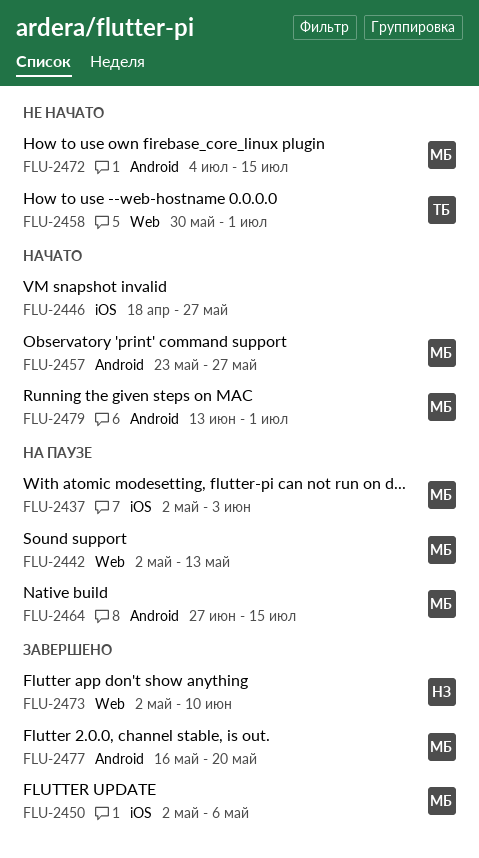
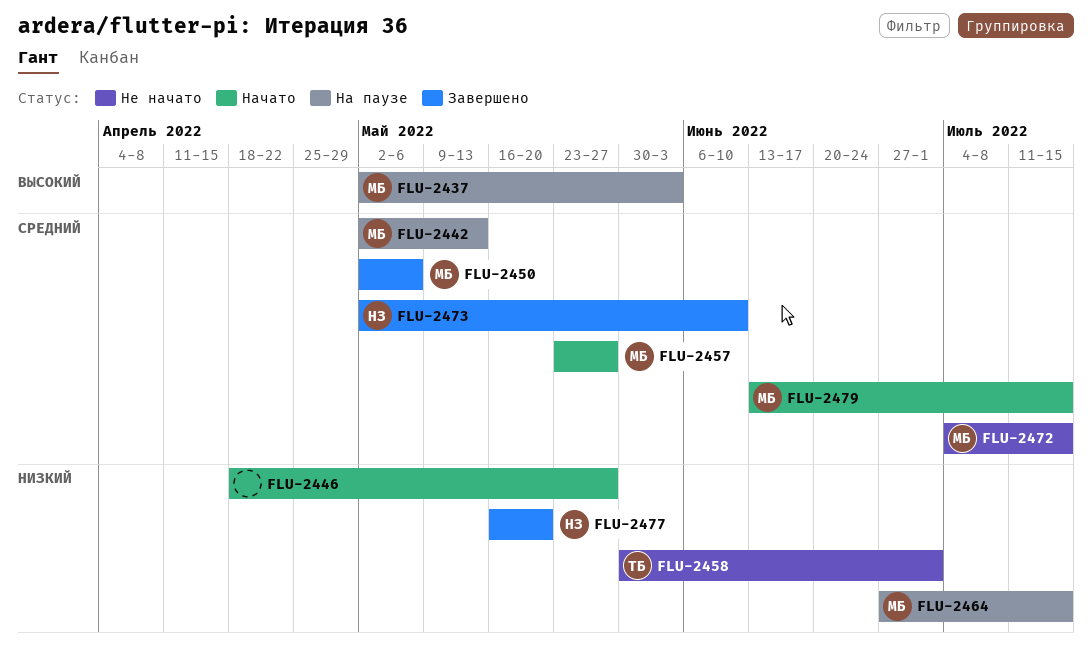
FLU-2477, owner: МБ -> НЗ
FLU-2479, due: Jul 1 -> Jul 15

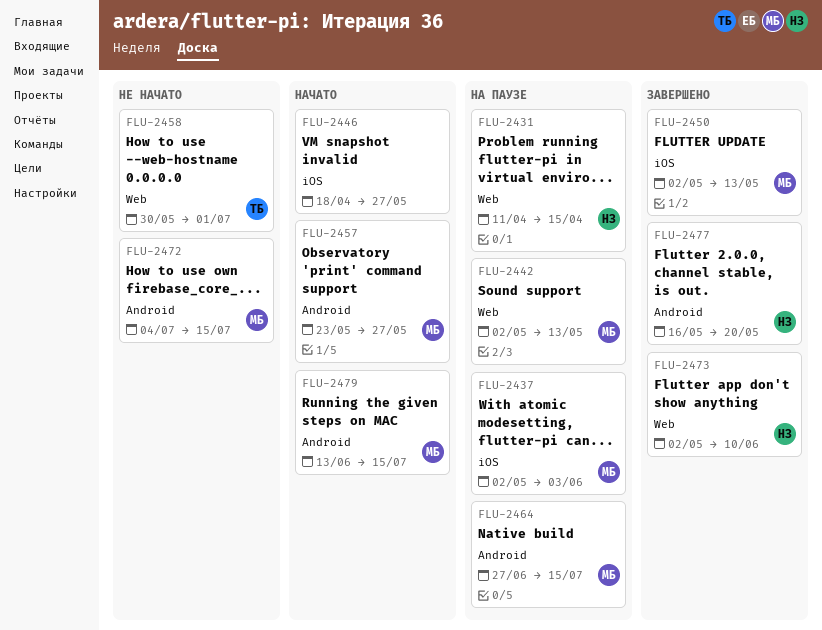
FLU-2431: none -> present
FLU-2450, due: May 6 -> May 13

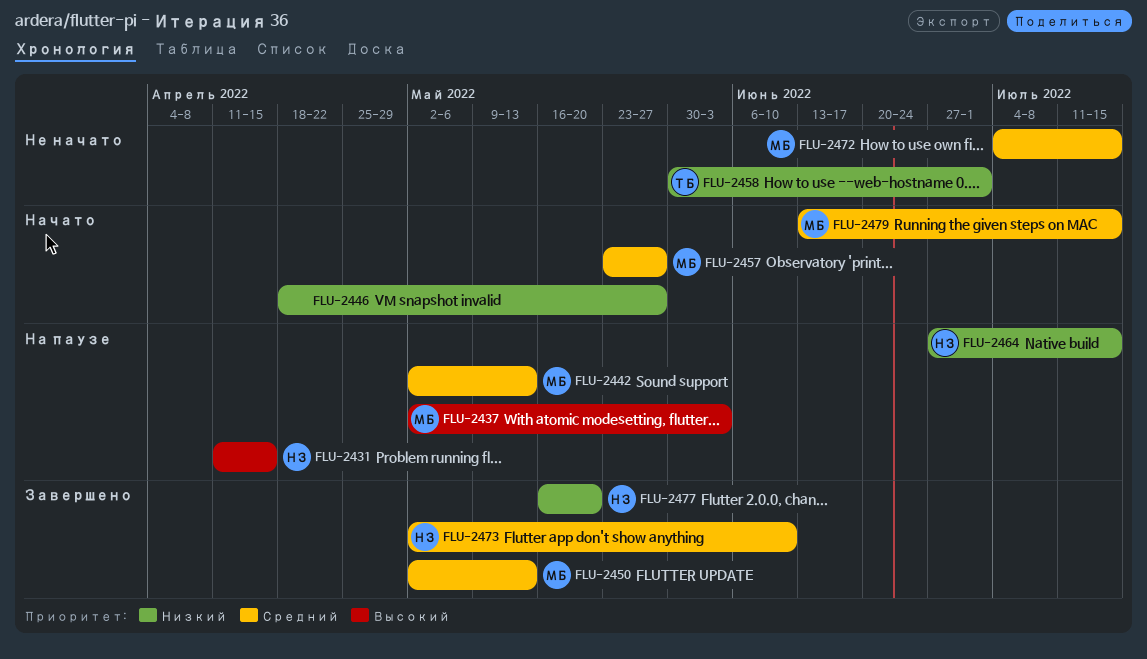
FLU-2464, owner: МБ -> НЗ

